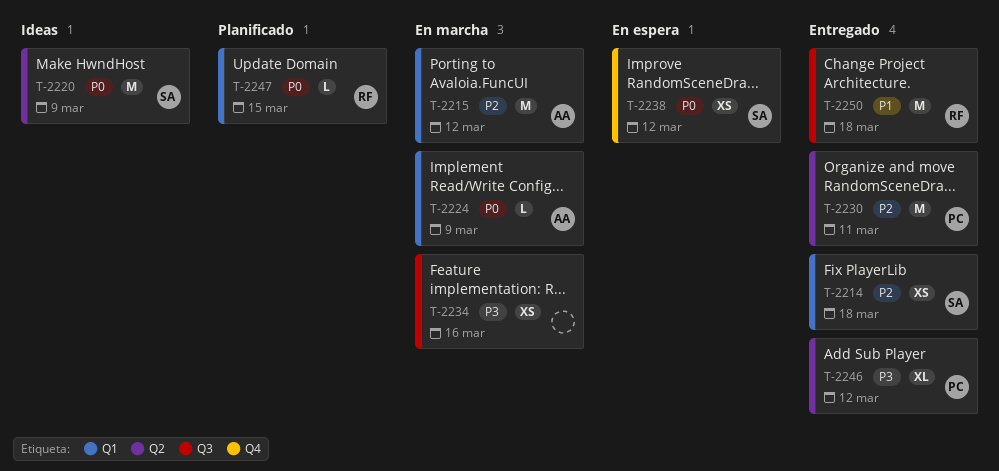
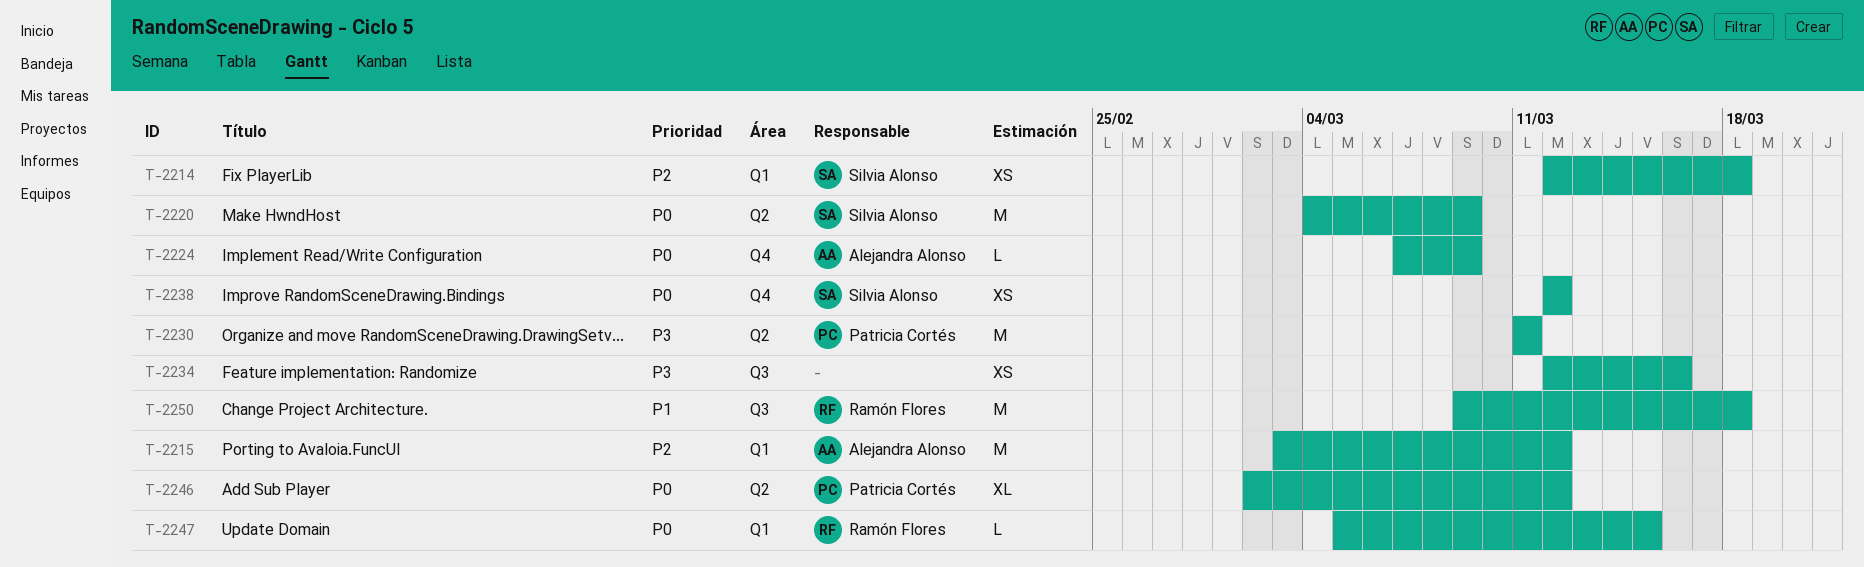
T-2224, label: Q1 -> Q4
T-2230, priority: P2 -> P3
T-2246, priority: P3 -> P0

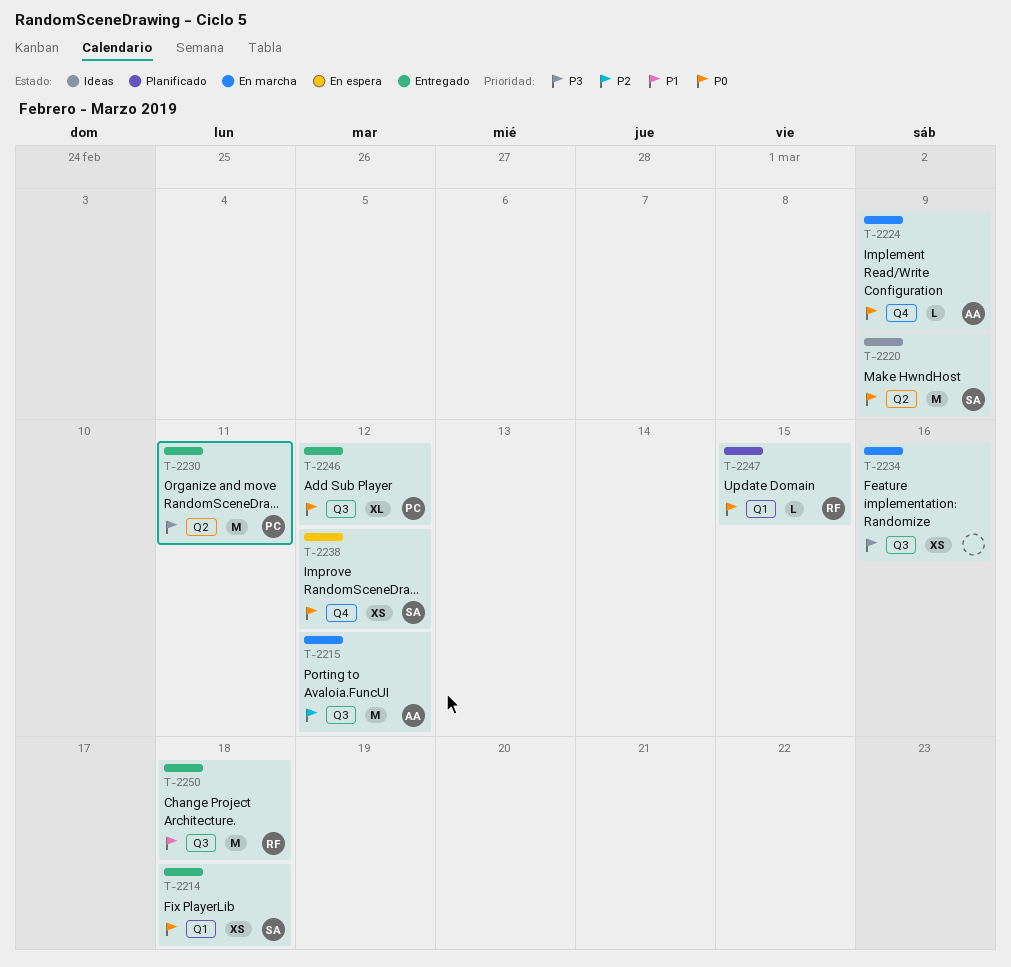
T-2214, priority: P2 -> P0
T-2215, label: Q1 -> Q3
T-2246, label: Q2 -> Q3

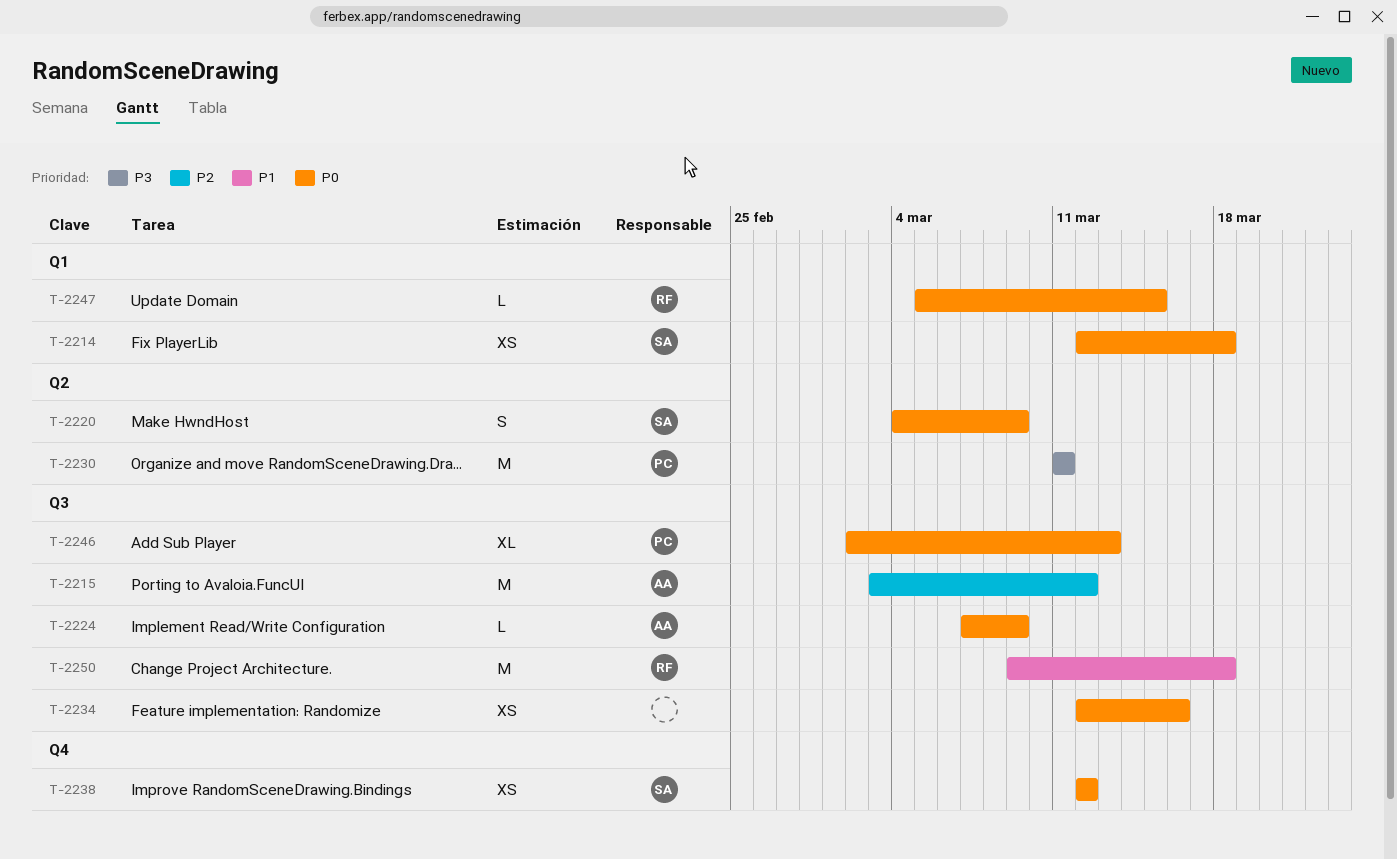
T-2220, estimate: M -> S
T-2224, label: Q4 -> Q3
T-2234, priority: P3 -> P0
T-2246, due: Mar 12 -> Mar 13

